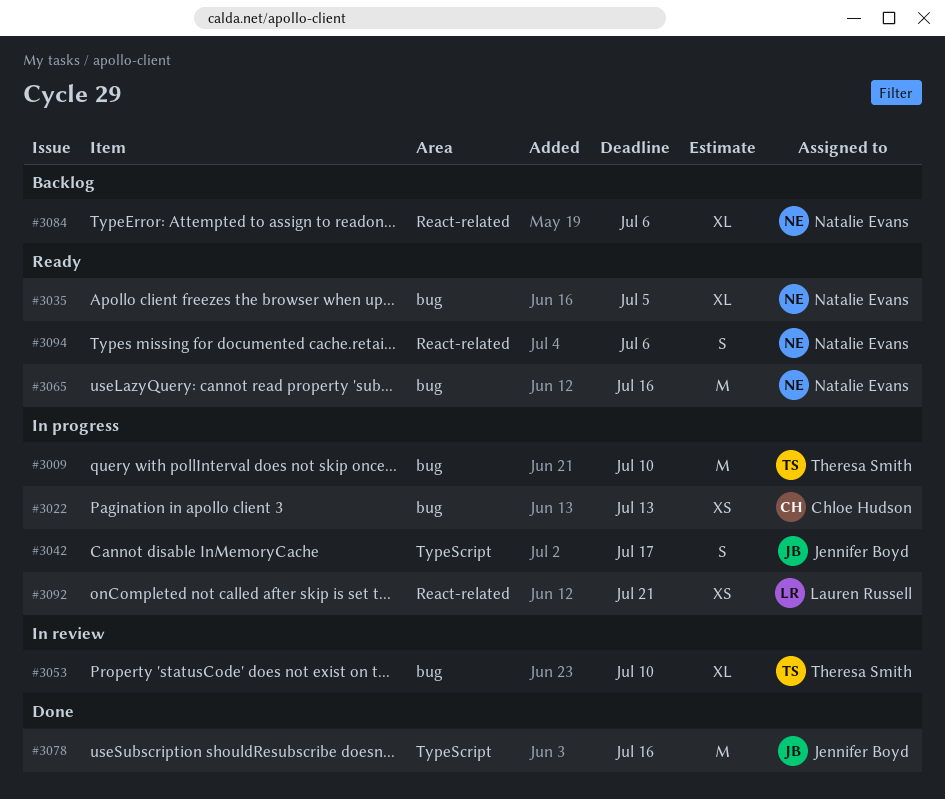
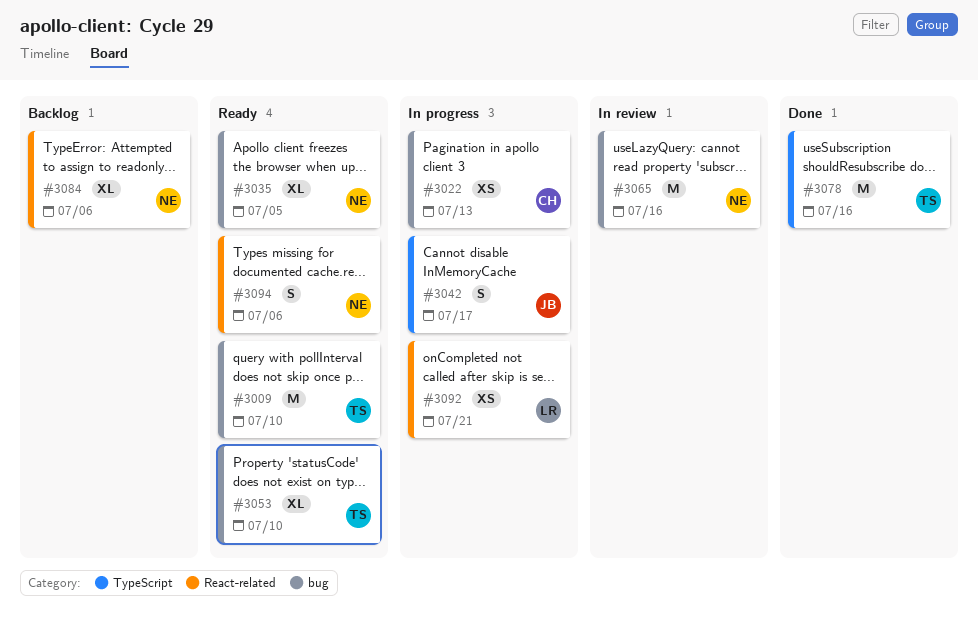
#3009, status: In progress -> Ready
#3053, status: In review -> Ready
#3065, status: Ready -> In review
#3078, owner: Jennifer Boyd -> Theresa Smith

